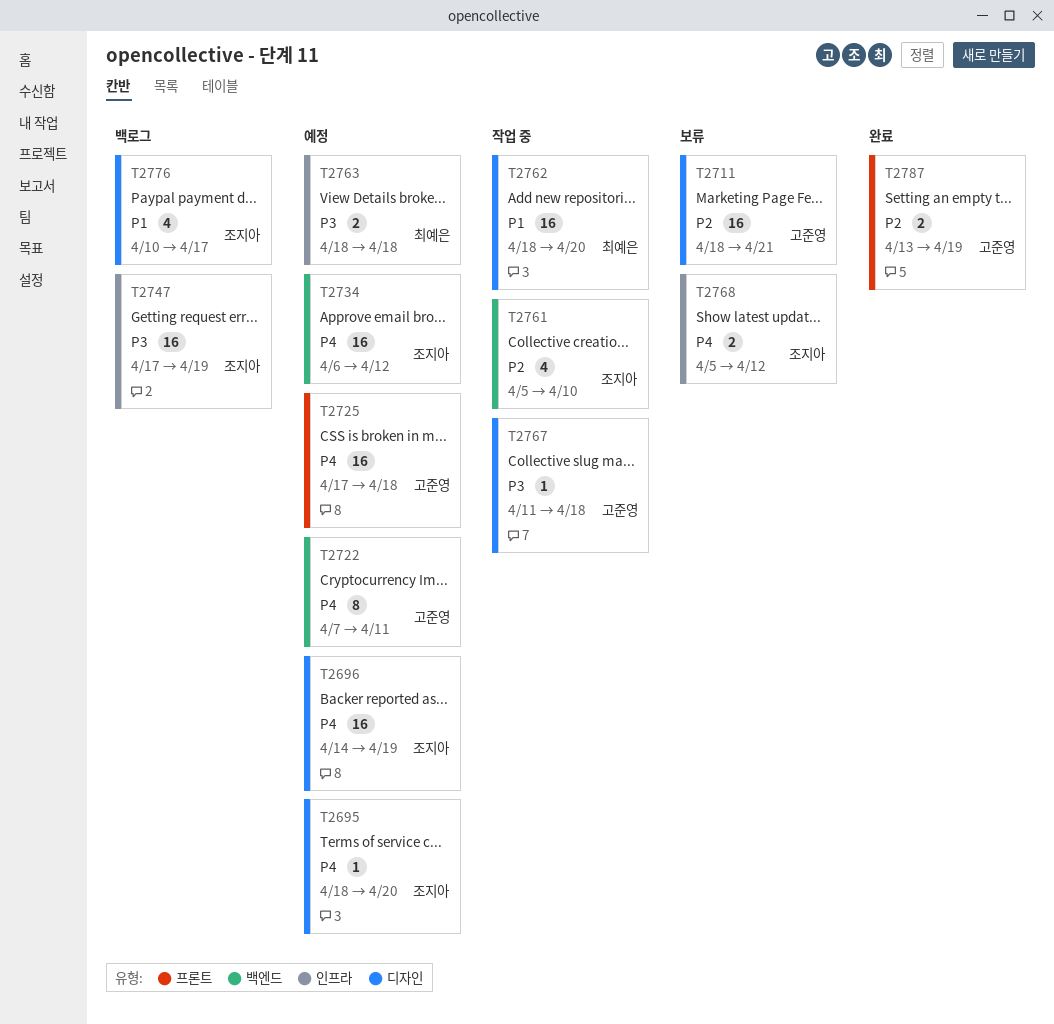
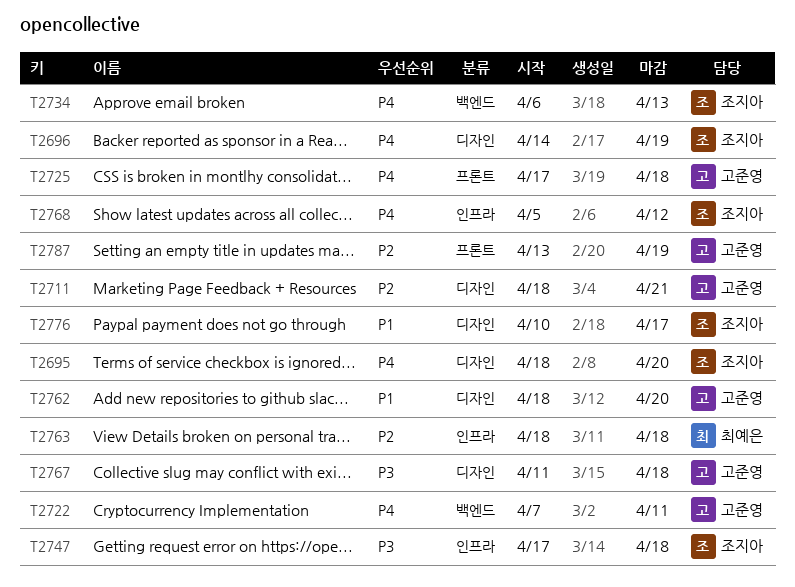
T2734, due: Apr 12 -> Apr 13
T2747, due: Apr 19 -> Apr 18
T2761: present -> none
T2762, owner: 최예은 -> 고준영
T2763, priority: P3 -> P2

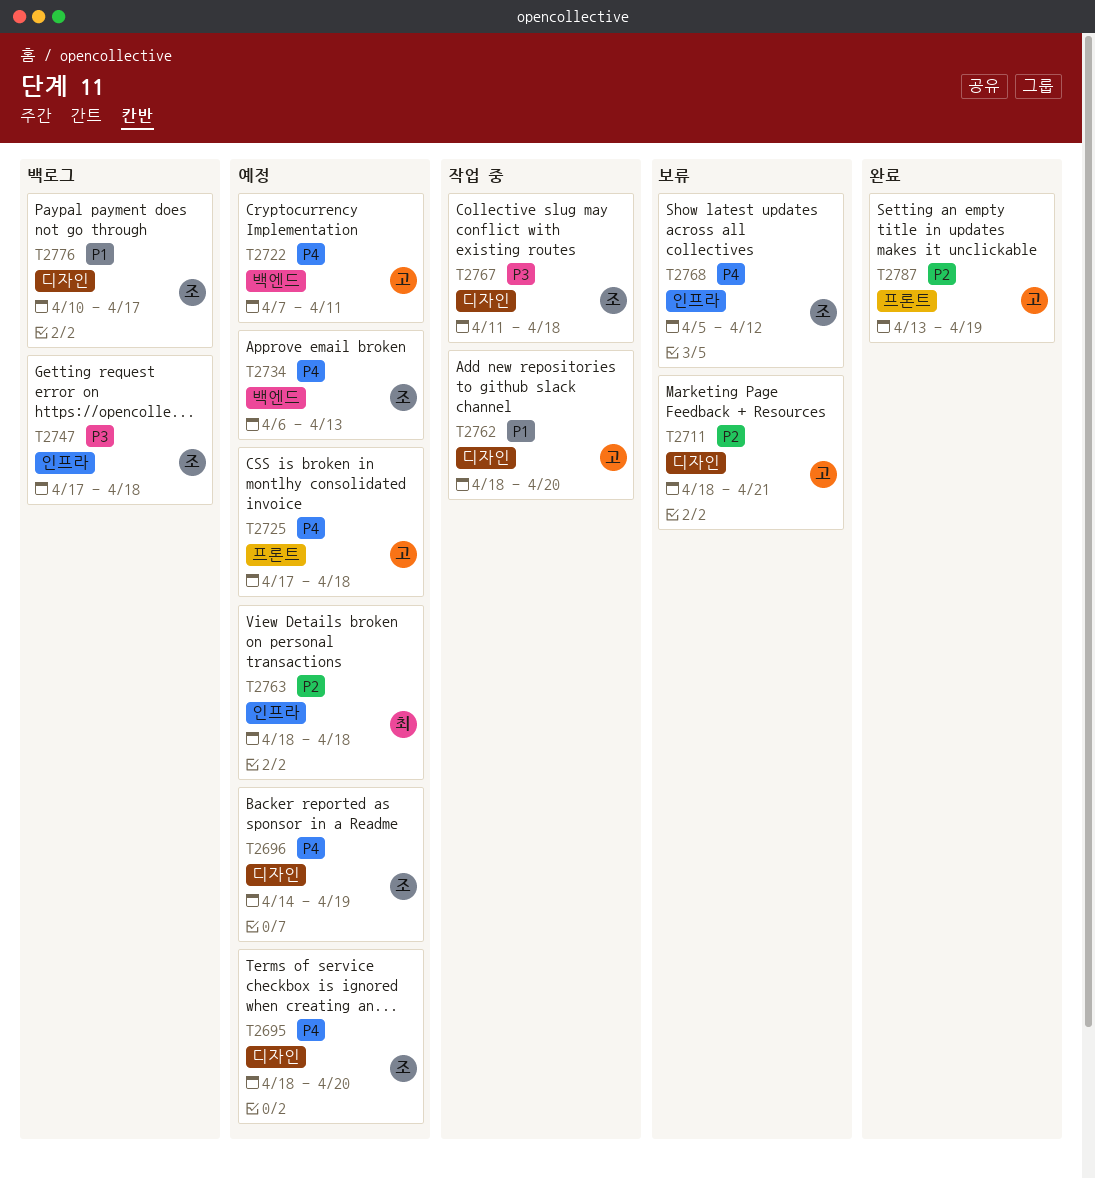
T2767, owner: 고준영 -> 조지아

